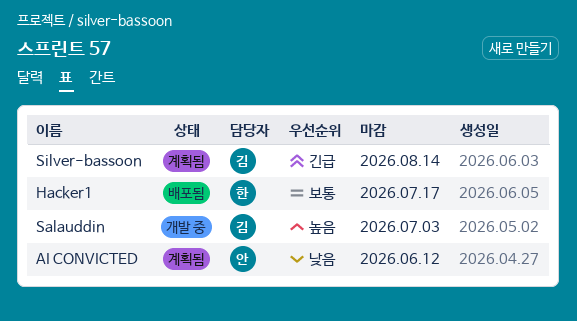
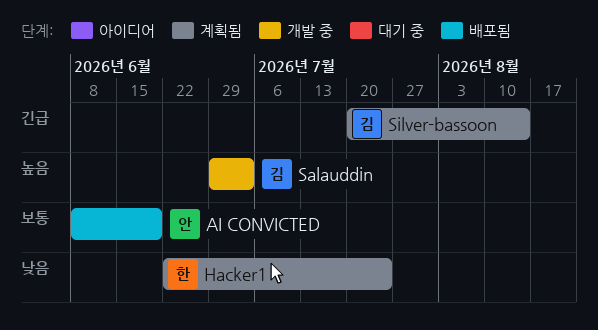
AI CONVICTED, status: 계획됨 -> 배포됨
AI CONVICTED, priority: 낮음 -> 보통
AI CONVICTED, due: Jun 12 -> Jun 19
Hacker1, status: 배포됨 -> 계획됨
Hacker1, priority: 보통 -> 낮음
Hacker1, due: Jul 17 -> Jul 24

